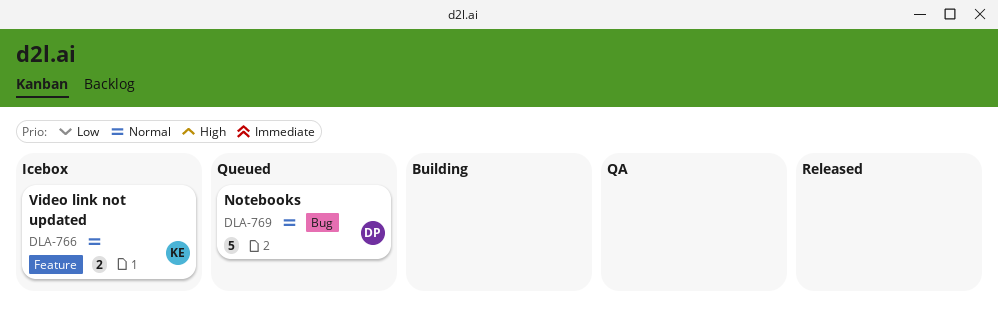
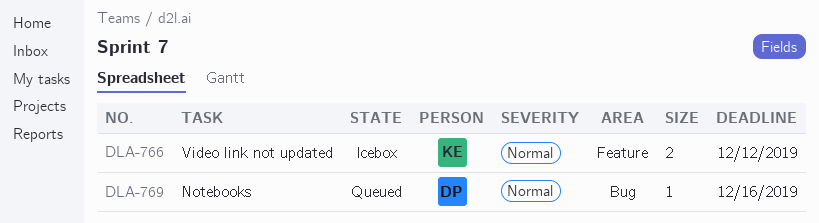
DLA-769, estimate: 5 -> 1

